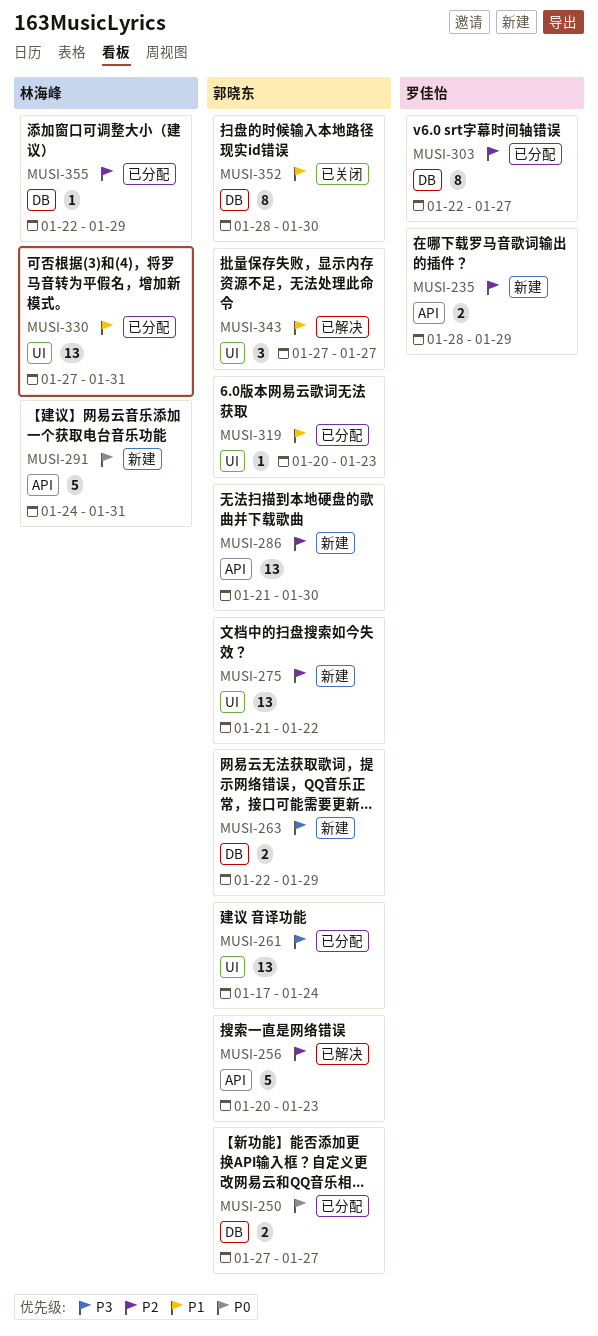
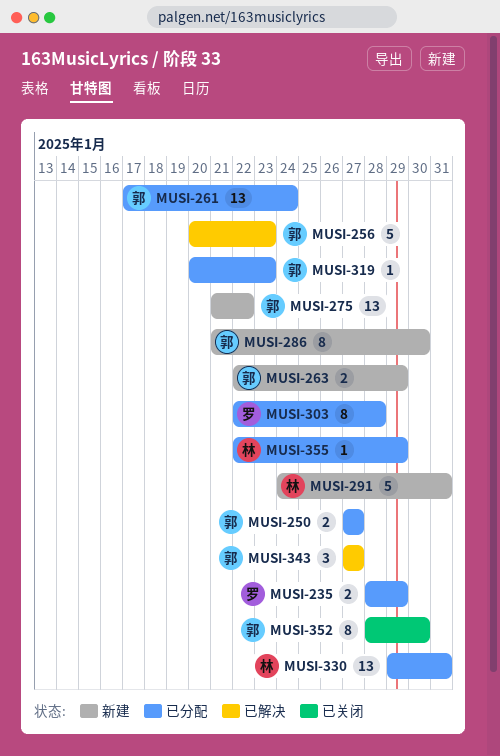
MUSI-235, status: 新建 -> 已分配
MUSI-286, estimate: 13 -> 8
MUSI-303, due: Jan 27 -> Jan 28
MUSI-330, start: Jan 27 -> Jan 29

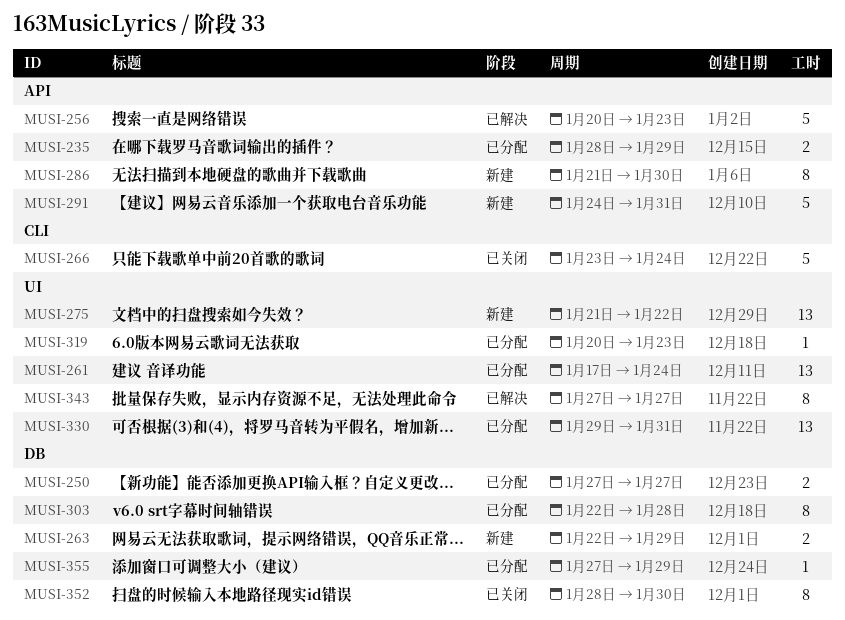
MUSI-266: none -> present
MUSI-343, estimate: 3 -> 8
MUSI-355, start: Jan 22 -> Jan 27

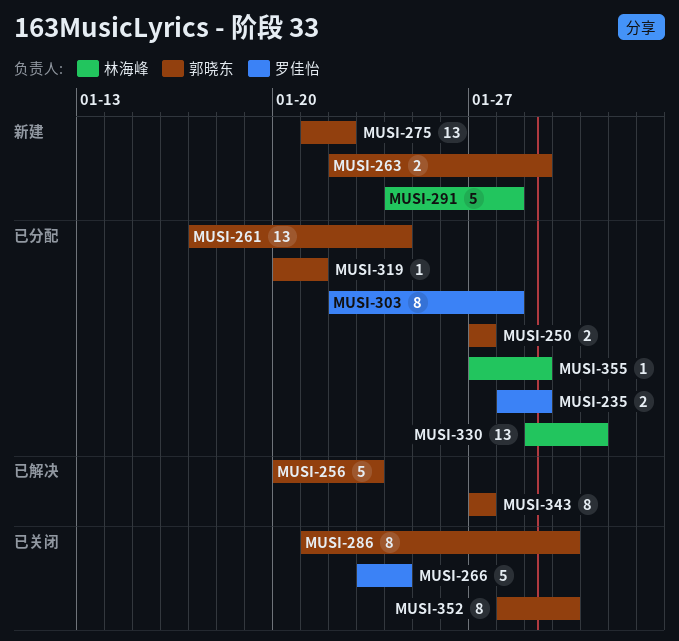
MUSI-286, status: 新建 -> 已关闭
MUSI-291, due: Jan 31 -> Jan 28
MUSI-319, due: Jan 23 -> Jan 21

